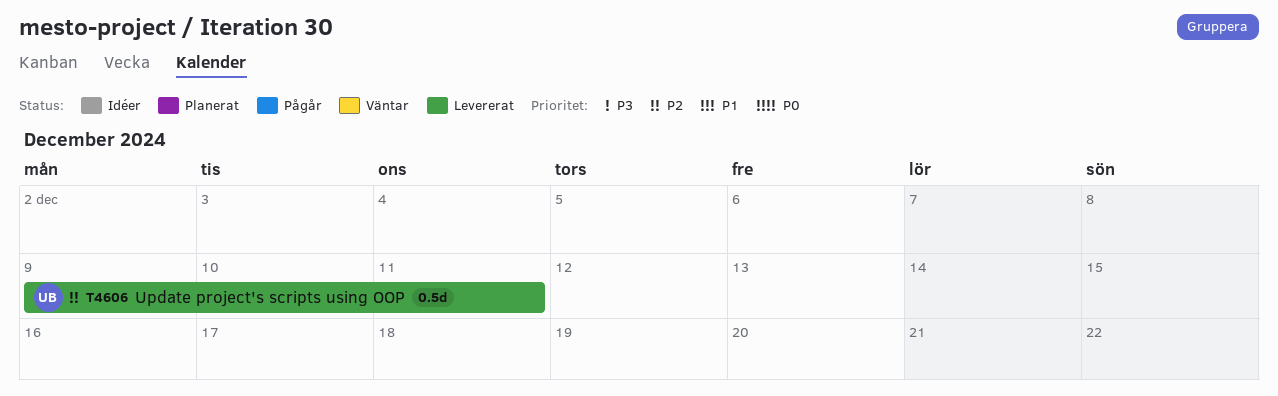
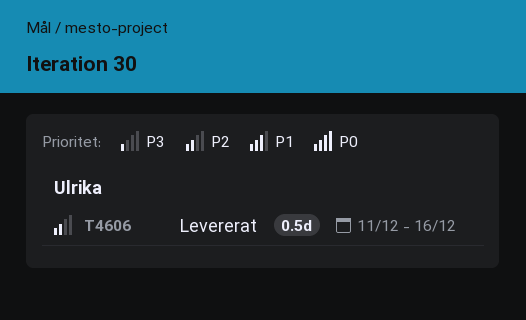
T4606, start: Dec 9 -> Dec 11
T4606, due: Dec 11 -> Dec 16

